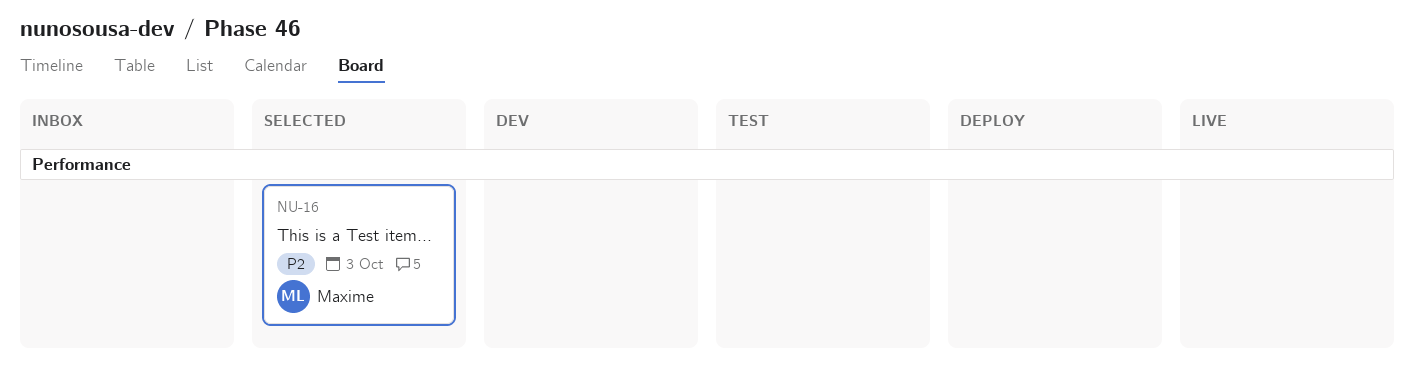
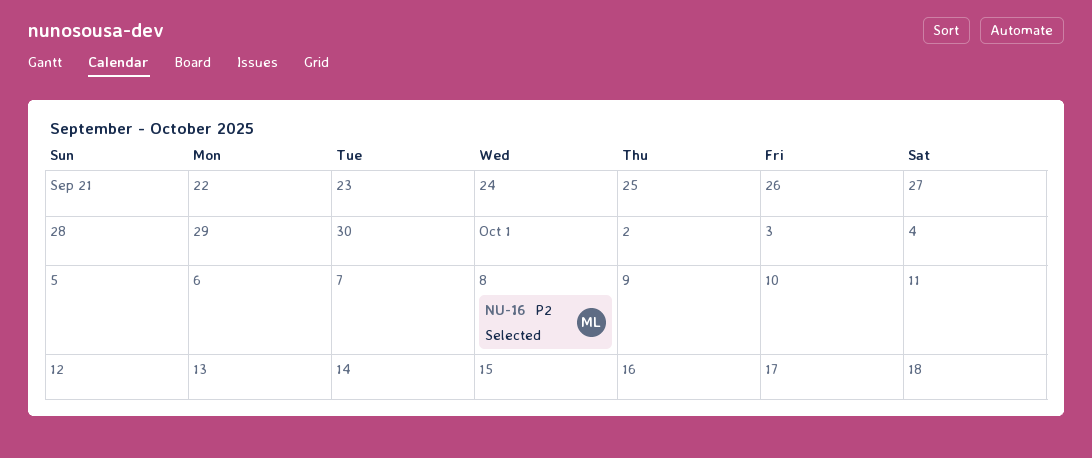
NU-16, due: Oct 3 -> Oct 8

